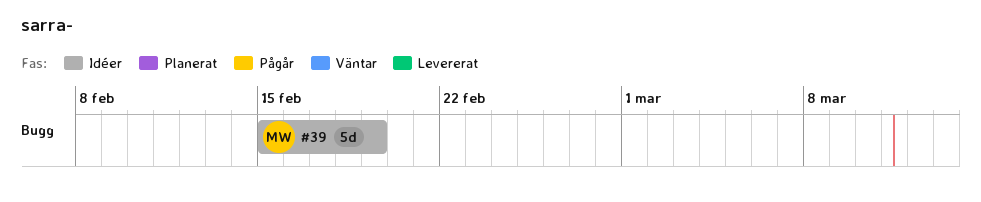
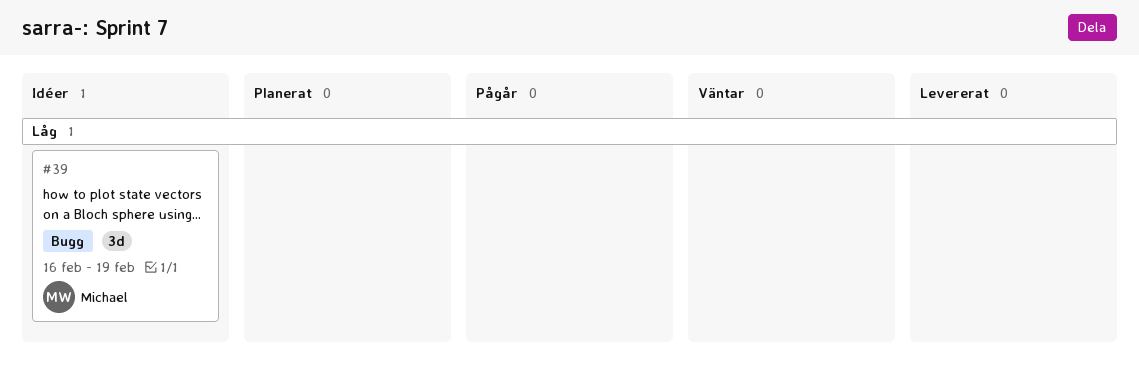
#39, estimate: 5d -> 3d
#39, start: Feb 15 -> Feb 16

